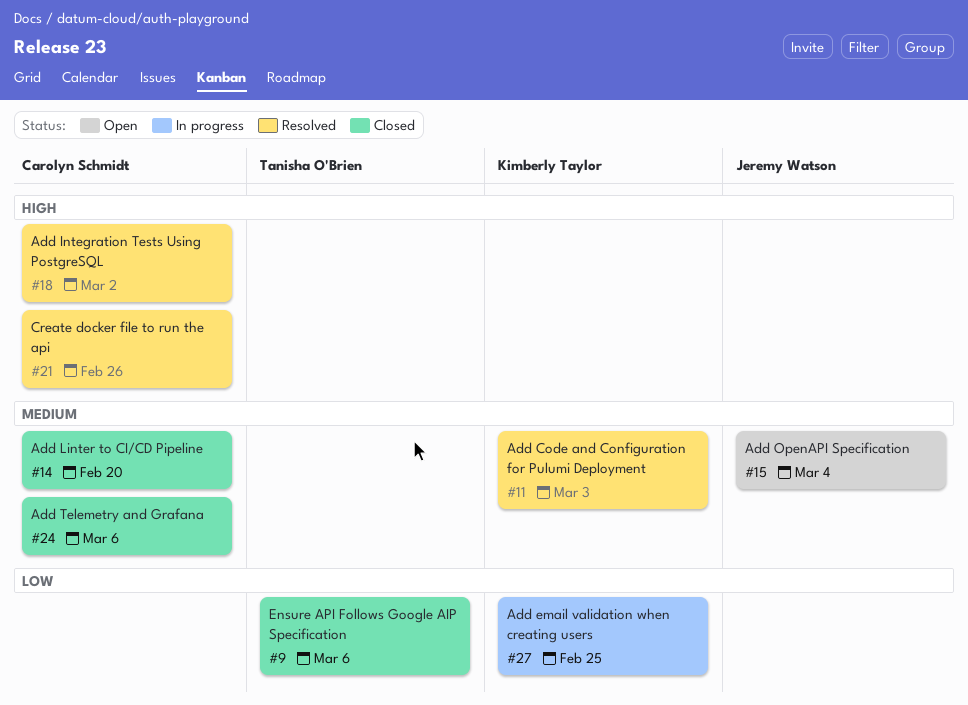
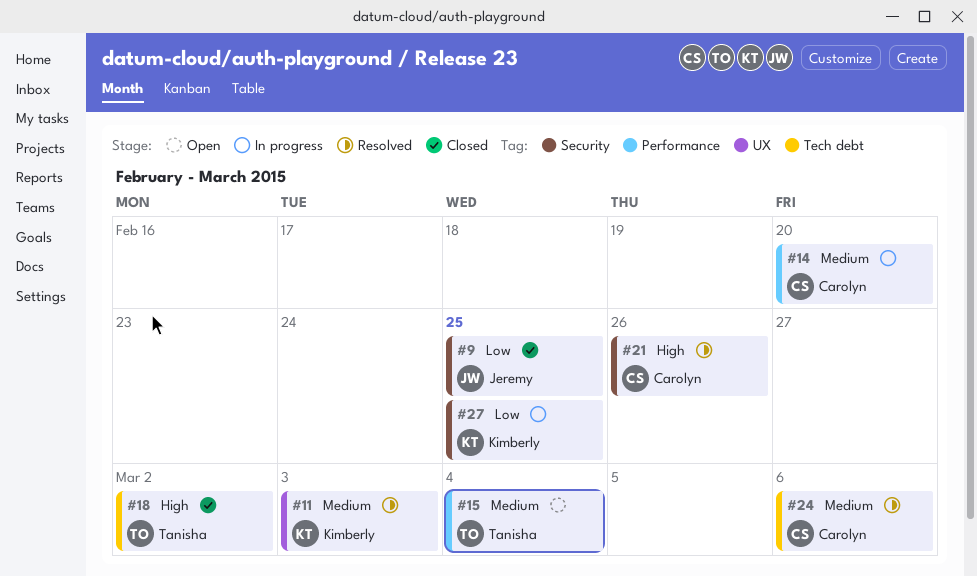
#9, owner: Tanisha O'Brien -> Jeremy Watson
#9, due: Mar 6 -> Feb 25
#14, status: Closed -> In progress
#15, owner: Jeremy Watson -> Tanisha O'Brien
#18, status: Resolved -> Closed
#18, owner: Carolyn Schmidt -> Tanisha O'Brien
#24, status: Closed -> Resolved

